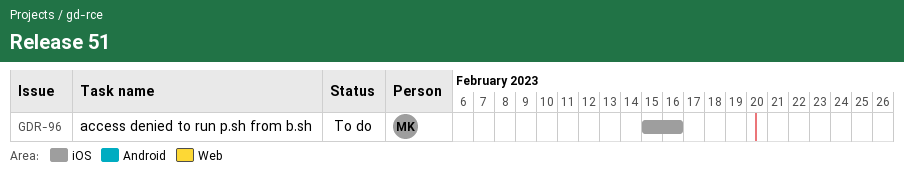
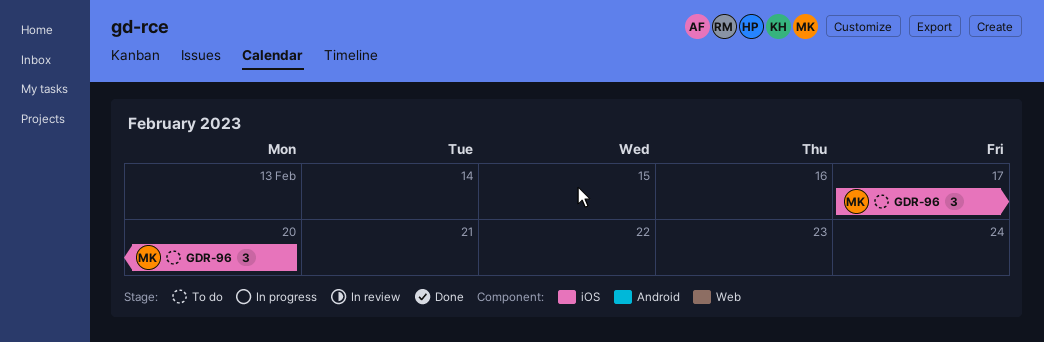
GDR-96, start: Feb 15 -> Feb 17
GDR-96, due: Feb 16 -> Feb 20

